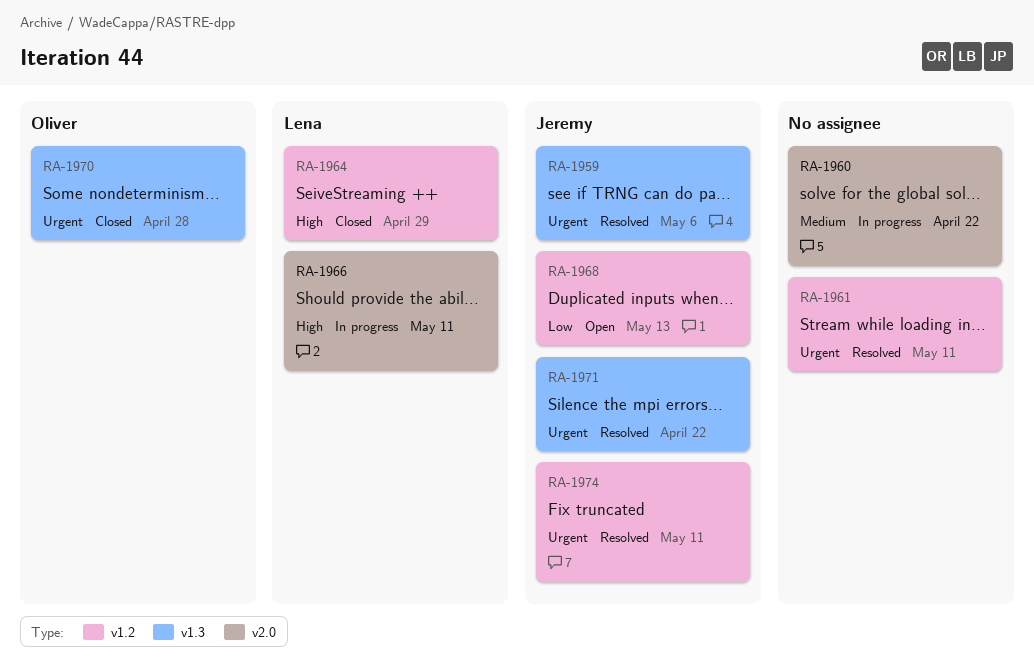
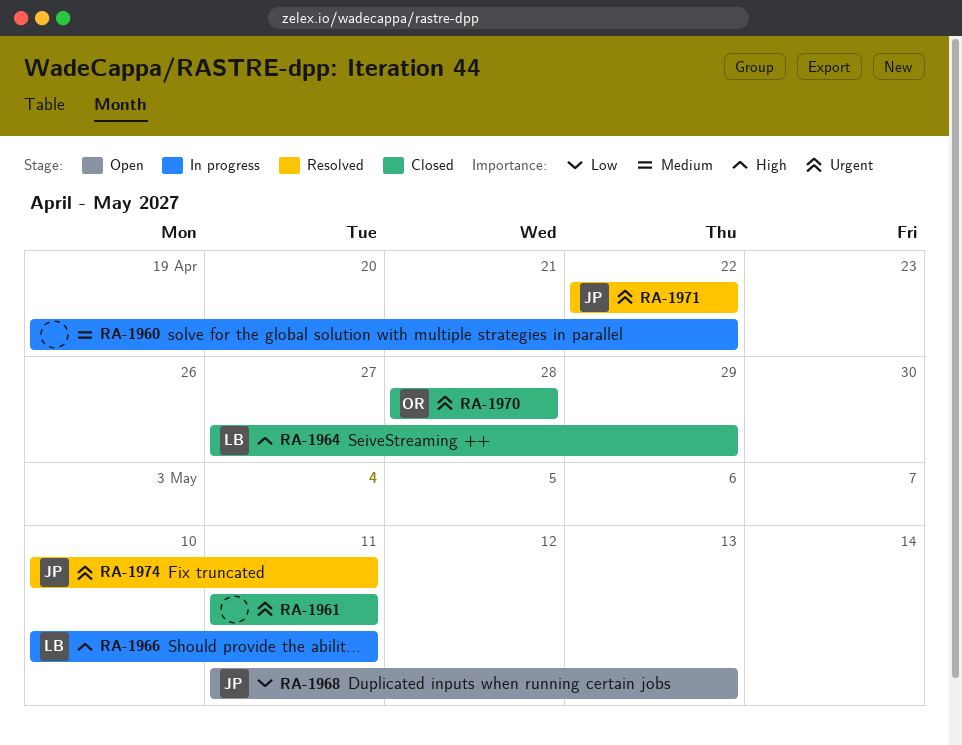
RA-1959: present -> none
RA-1961, status: Resolved -> Closed

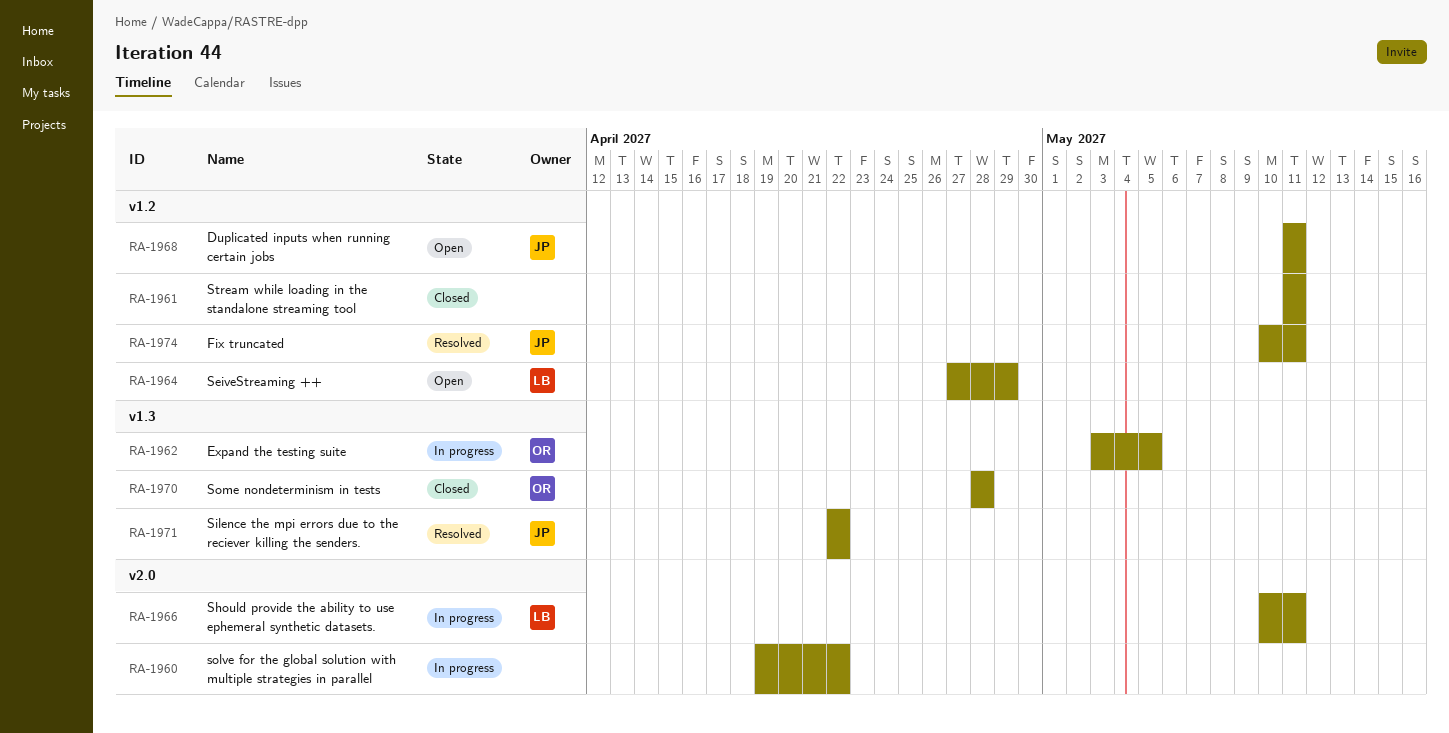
RA-1962: none -> present
RA-1964, status: Closed -> Open
RA-1968, due: May 13 -> May 11

